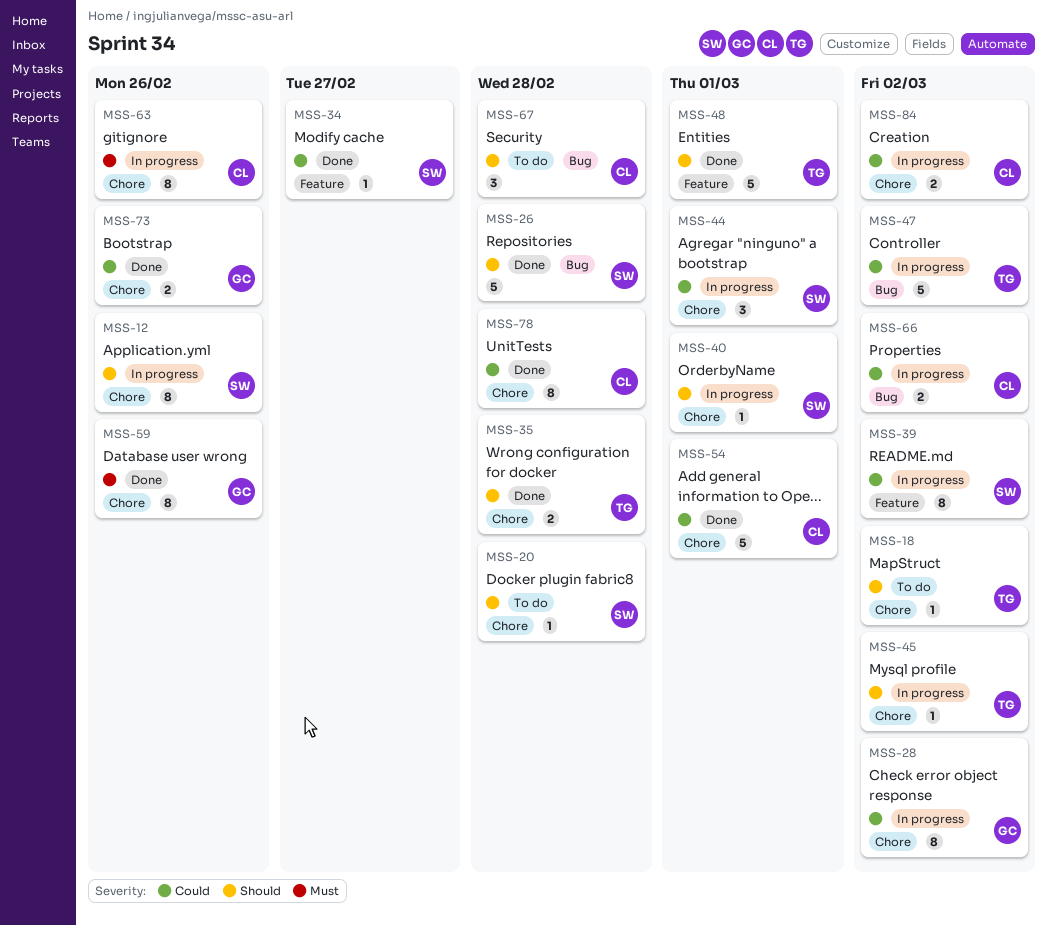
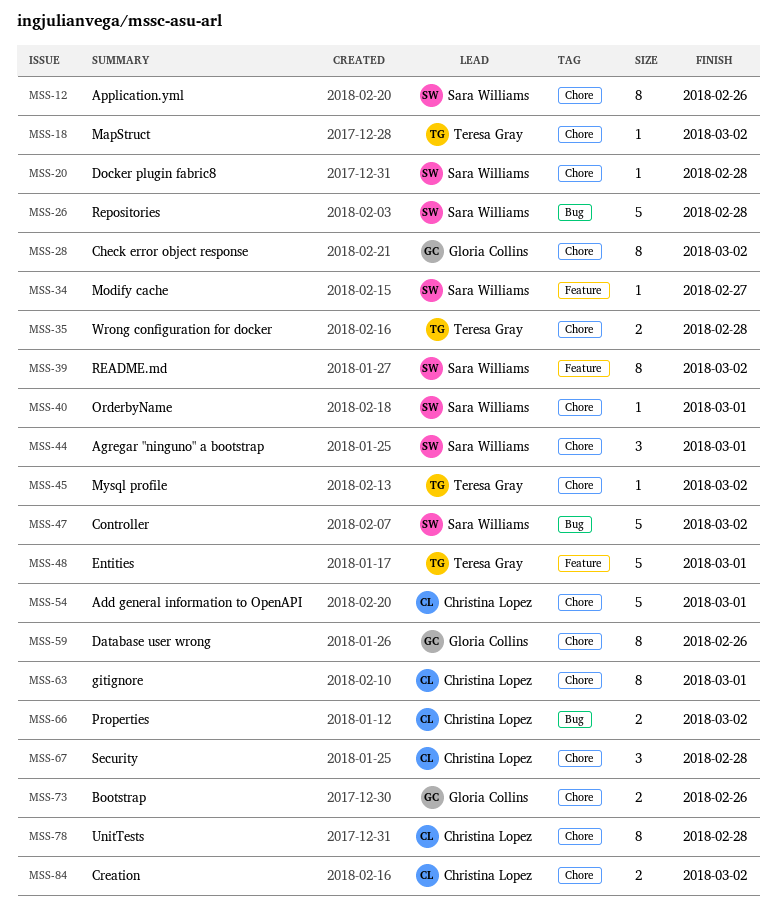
MSS-47, owner: Teresa Gray -> Sara Williams
MSS-63, due: Feb 26 -> Mar 1
MSS-67, label: Bug -> Chore

